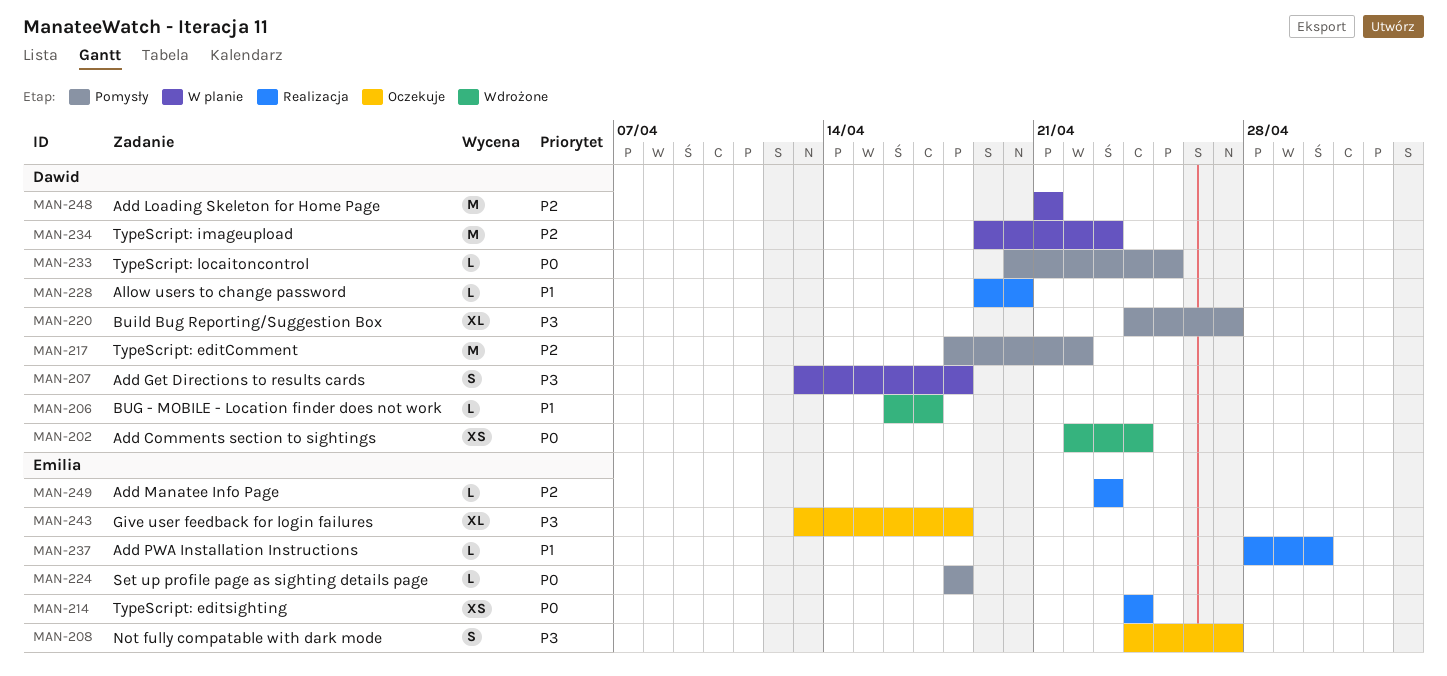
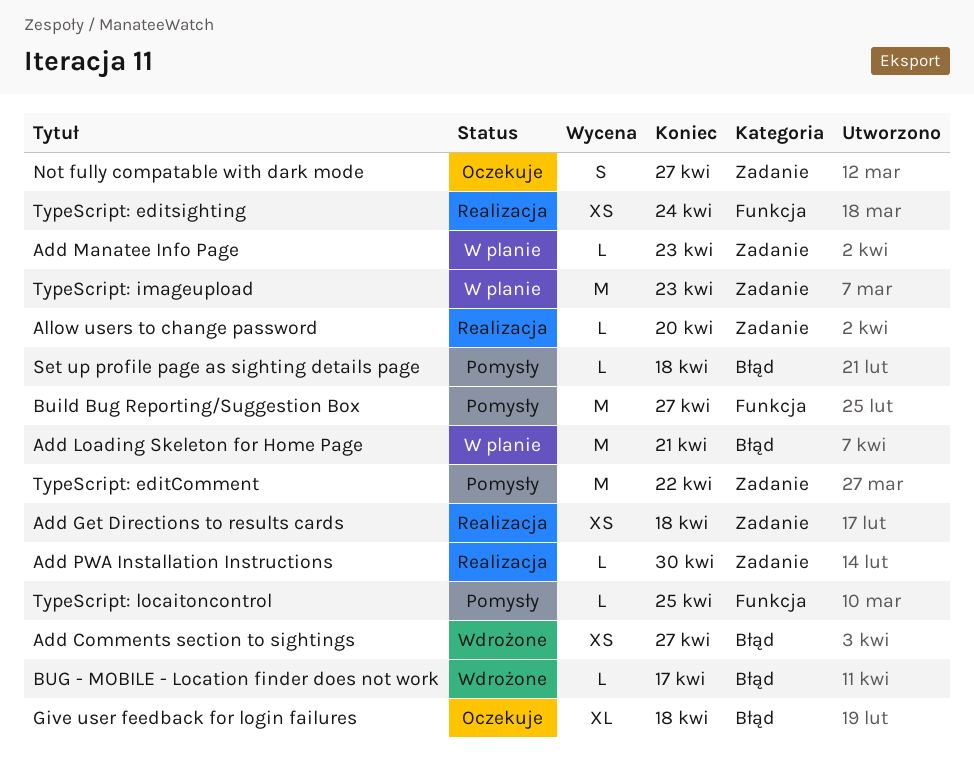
Add Comments section to sightings, due: Apr 24 -> Apr 27
Add Get Directions to results cards, status: W planie -> Realizacja
Add Get Directions to results cards, estimate: S -> XS
Add Manatee Info Page, status: Realizacja -> W planie
Build Bug Reporting/Suggestion Box, estimate: XL -> M

